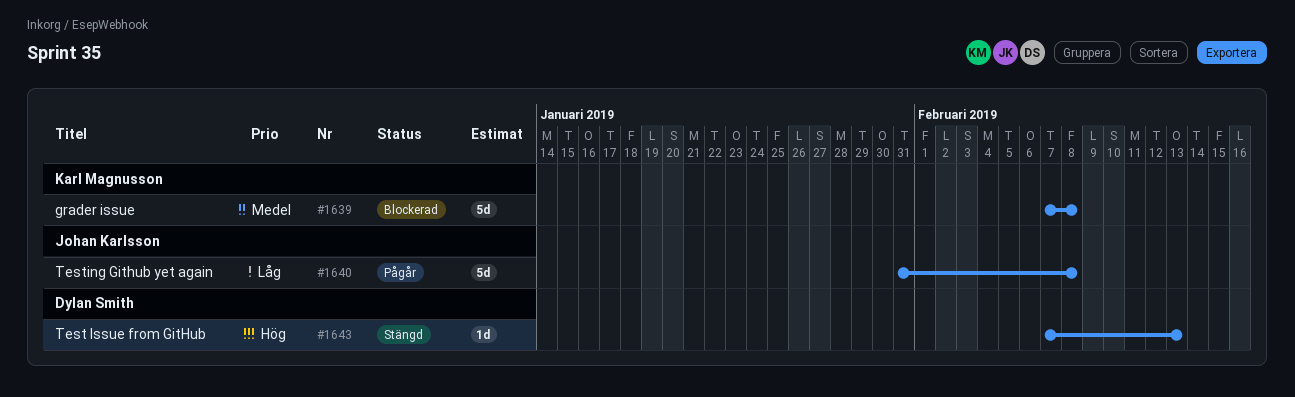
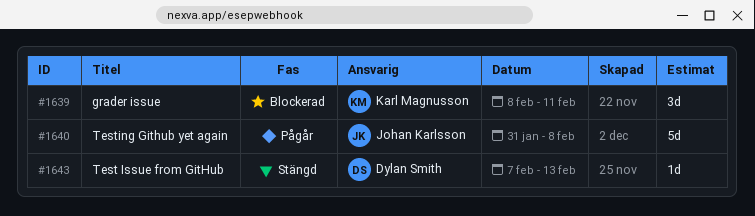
#1639, estimate: 5d -> 3d
#1639, start: Feb 7 -> Feb 8
#1639, due: Feb 8 -> Feb 11

